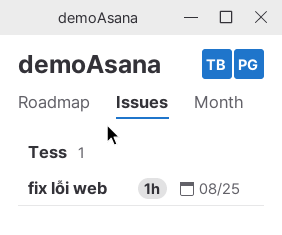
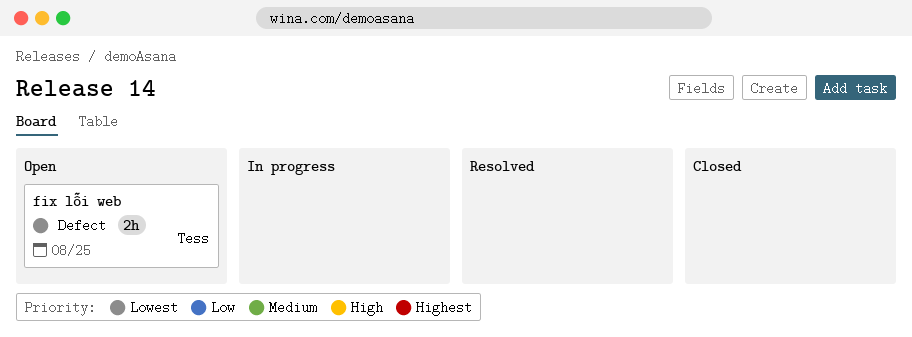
fix lỗi web, estimate: 1h -> 2h

